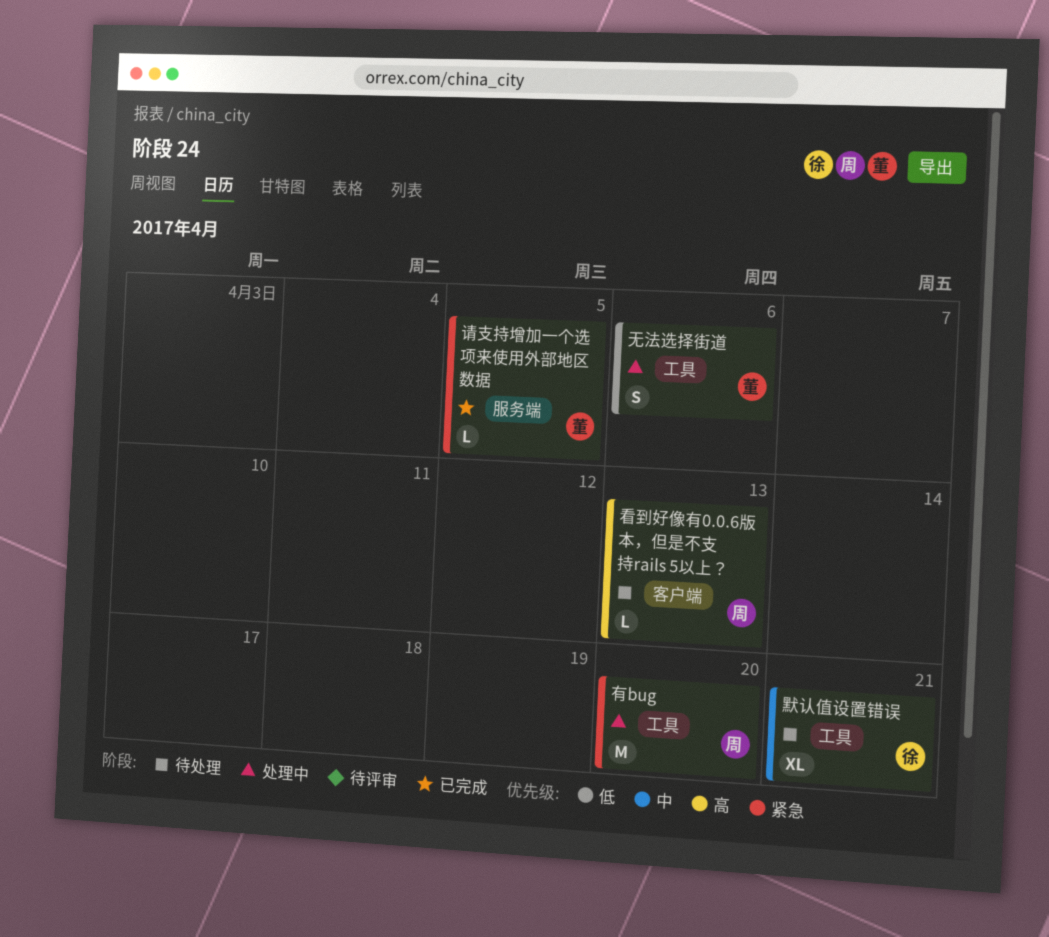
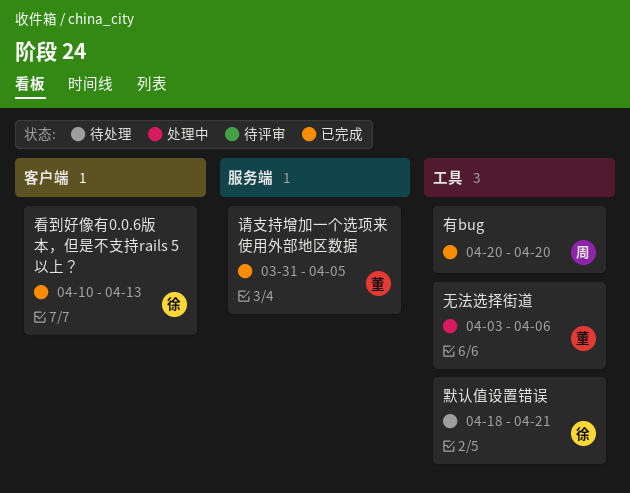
有bug, status: 处理中 -> 已完成
看到好像有0.0.6版本，但是不支持rails 5以上？, status: 待处理 -> 已完成
看到好像有0.0.6版本，但是不支持rails 5以上？, owner: 周 -> 徐

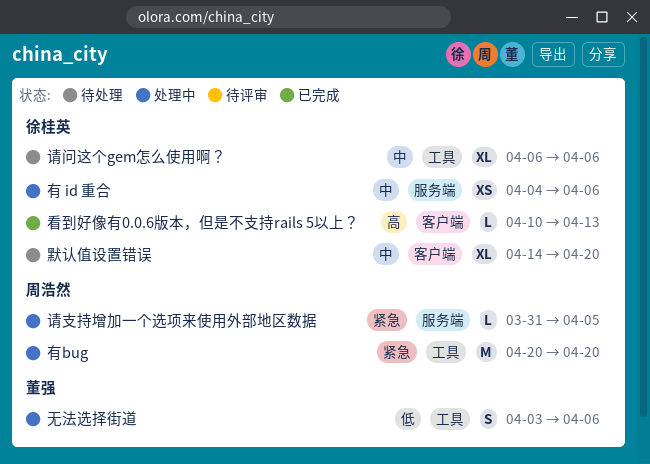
有 id 重合: none -> present
有bug, status: 已完成 -> 处理中
请支持增加一个选项来使用外部地区数据, status: 已完成 -> 处理中
请支持增加一个选项来使用外部地区数据, owner: 董强 -> 周浩然
请问这个gem怎么使用啊？: none -> present
默认值设置错误, label: 工具 -> 客户端
默认值设置错误, start: Apr 18 -> Apr 14
默认值设置错误, due: Apr 21 -> Apr 20

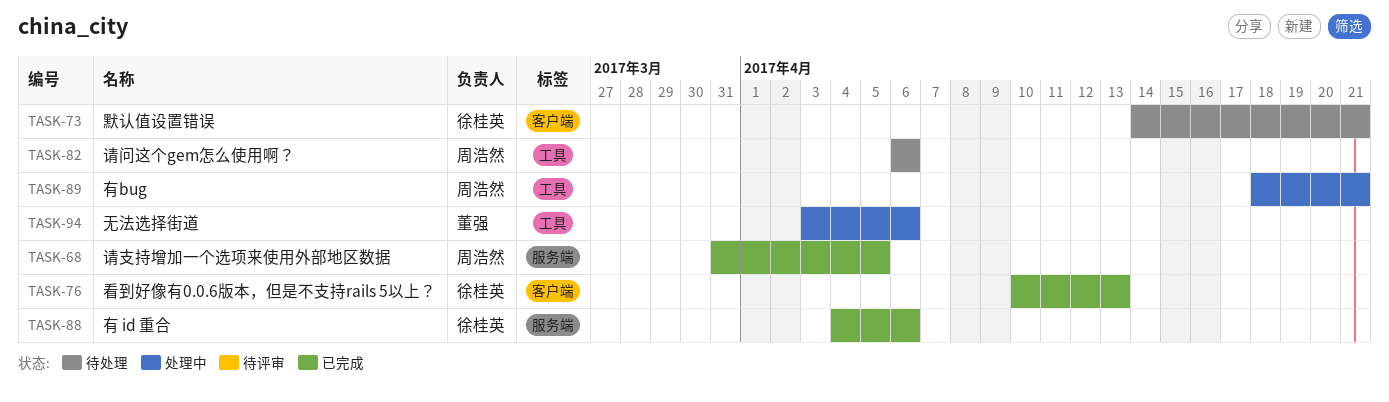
有 id 重合, status: 处理中 -> 已完成
有bug, start: Apr 20 -> Apr 18
有bug, due: Apr 20 -> Apr 21
请支持增加一个选项来使用外部地区数据, status: 处理中 -> 已完成
请问这个gem怎么使用啊？, owner: 徐桂英 -> 周浩然
默认值设置错误, due: Apr 20 -> Apr 21

